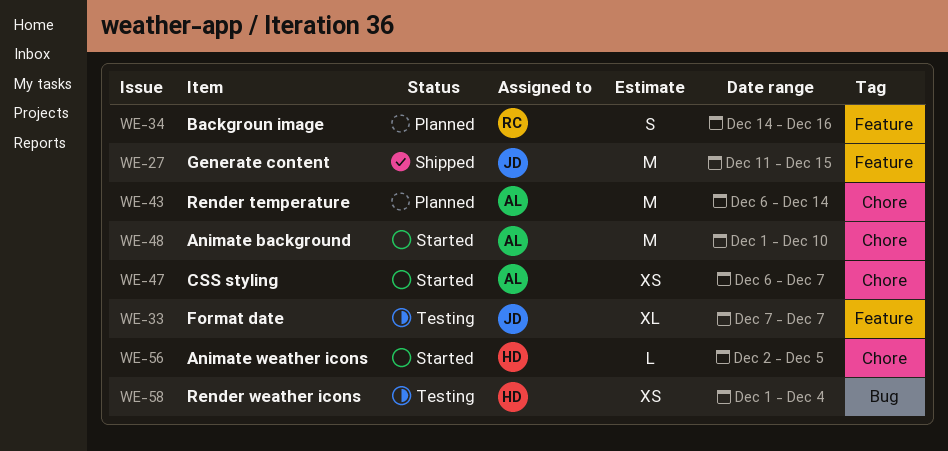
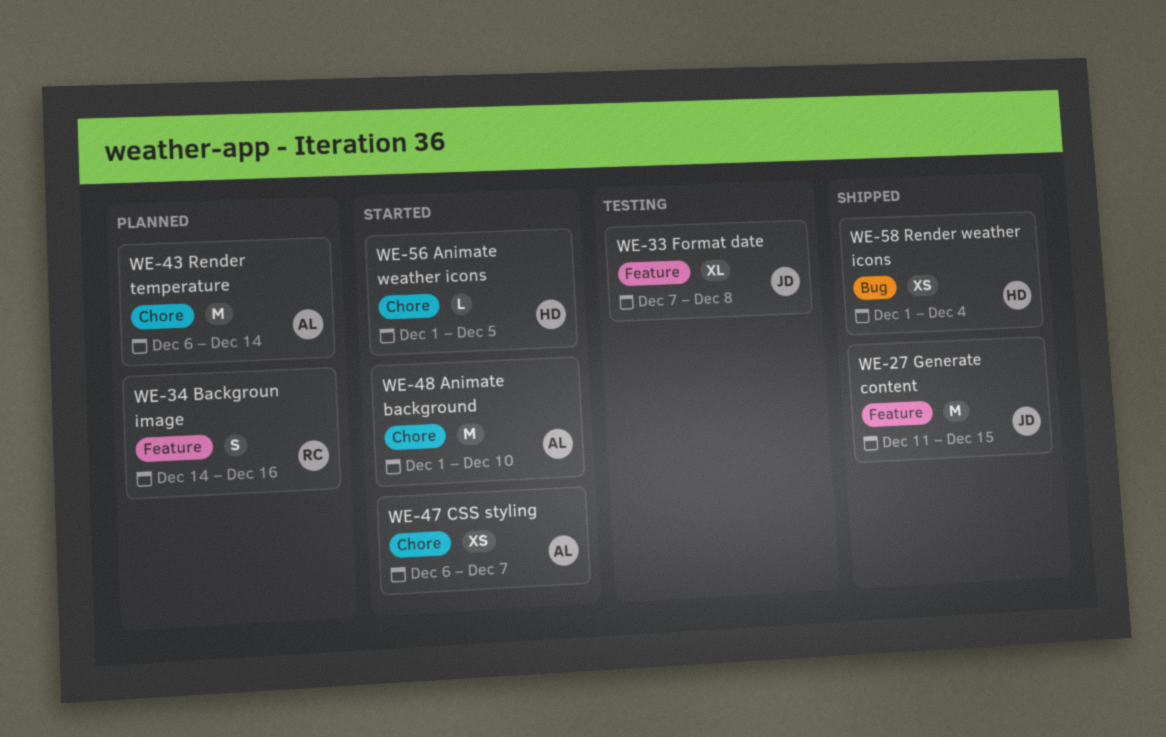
WE-33, due: Dec 7 -> Dec 8
WE-56, start: Dec 2 -> Dec 1
WE-58, status: Testing -> Shipped

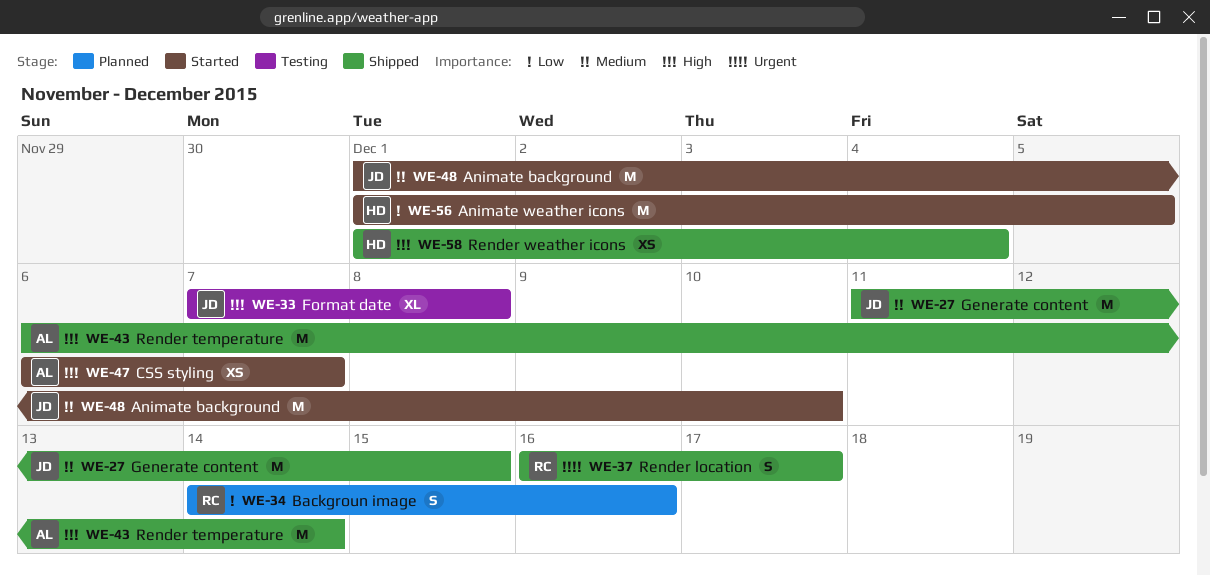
WE-37: none -> present
WE-43, status: Planned -> Shipped
WE-48, owner: AL -> JD
WE-56, estimate: L -> M

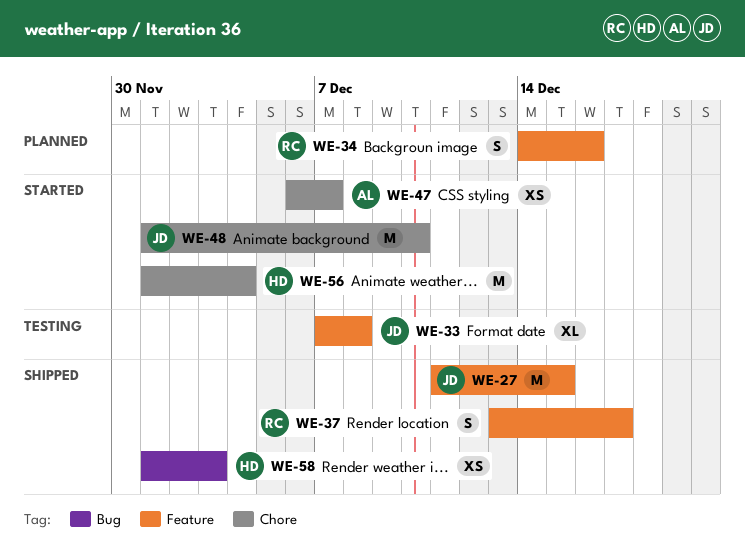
WE-37, start: Dec 16 -> Dec 13
WE-43: present -> none
WE-56, due: Dec 5 -> Dec 4
WE-58, due: Dec 4 -> Dec 3

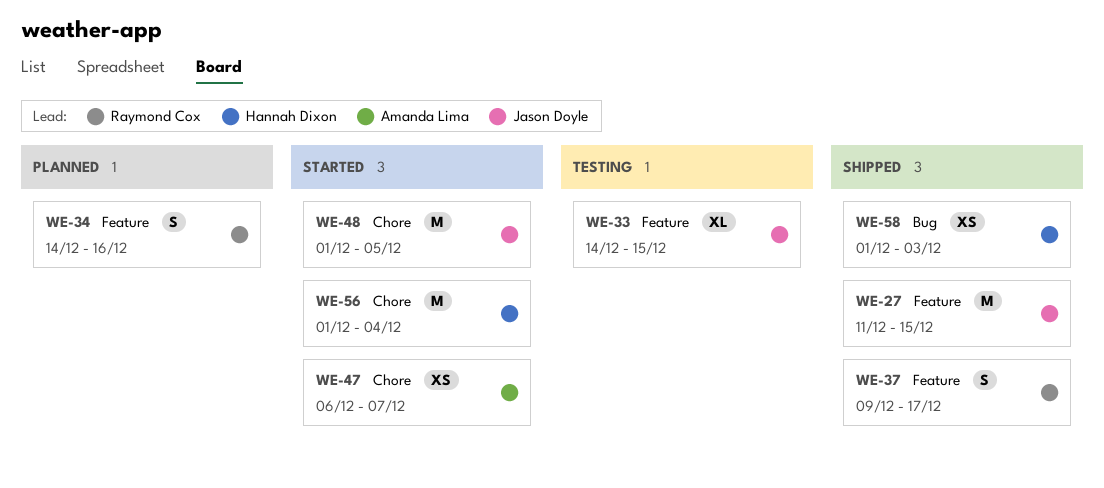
WE-33, start: Dec 7 -> Dec 14
WE-33, due: Dec 8 -> Dec 15
WE-37, start: Dec 13 -> Dec 9
WE-48, due: Dec 10 -> Dec 5

